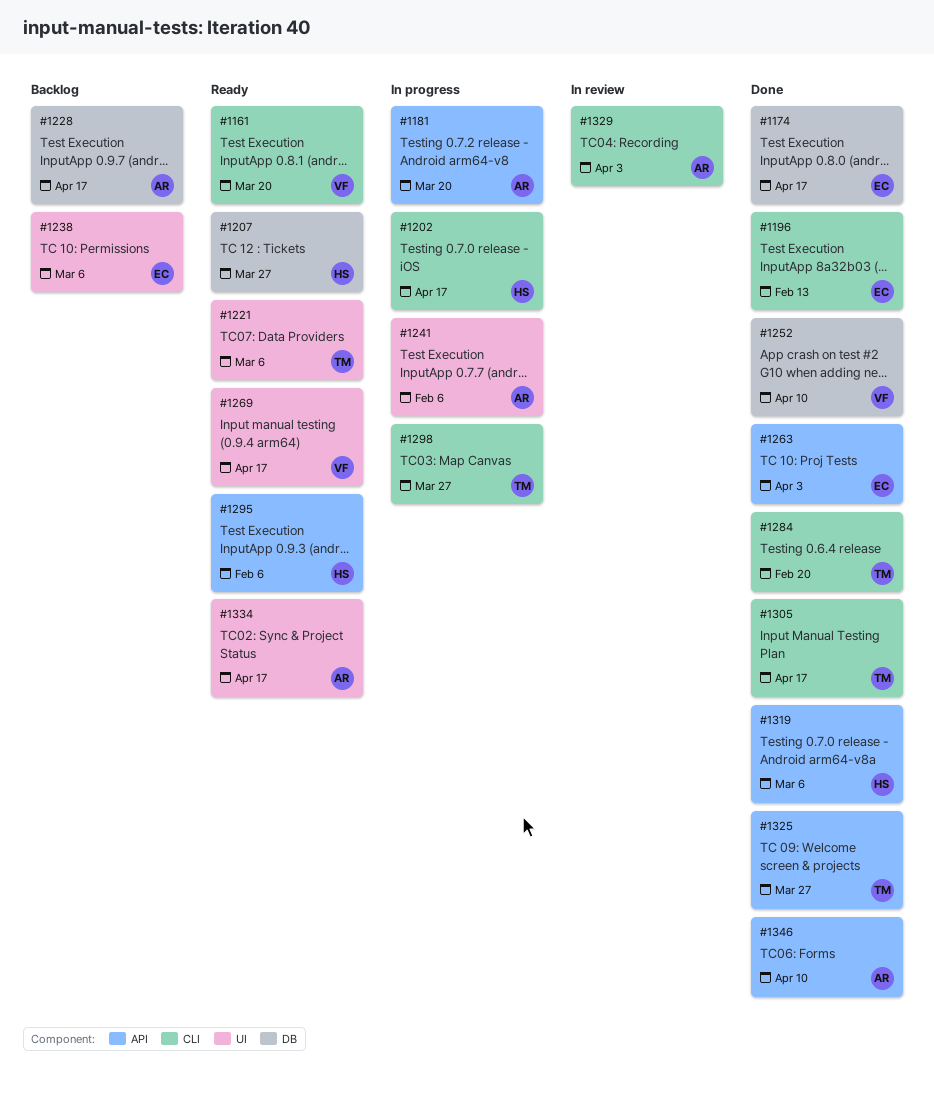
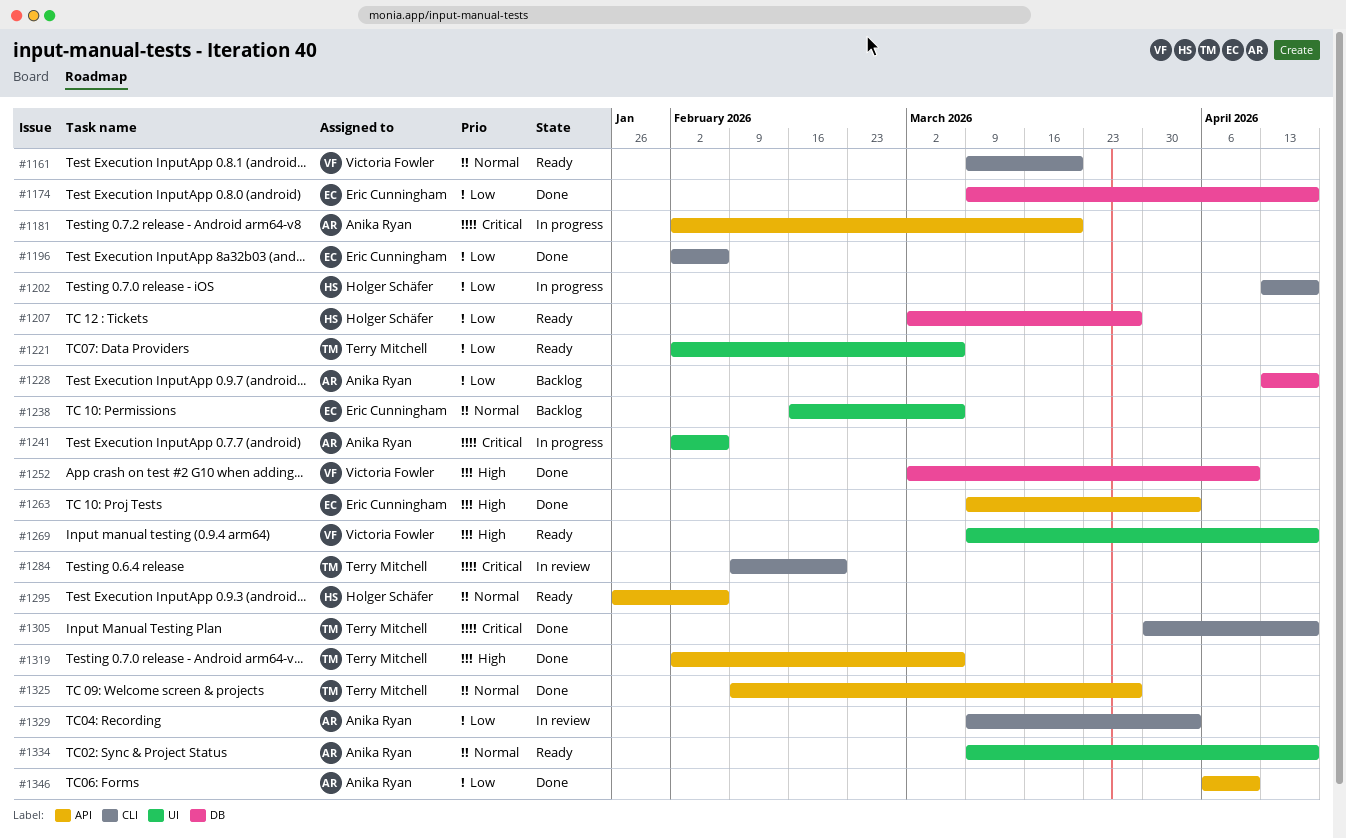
#1196, due: Feb 13 -> Feb 6
#1284, status: Done -> In review
#1298: present -> none
#1319, owner: Holger Schäfer -> Terry Mitchell

